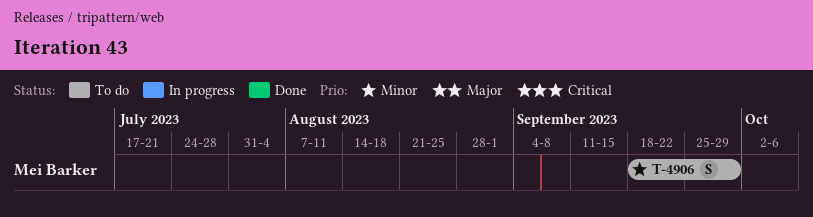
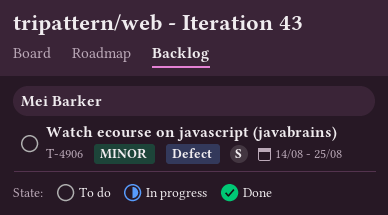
T-4906, start: Sep 18 -> Aug 14
T-4906, due: Sep 29 -> Aug 25

